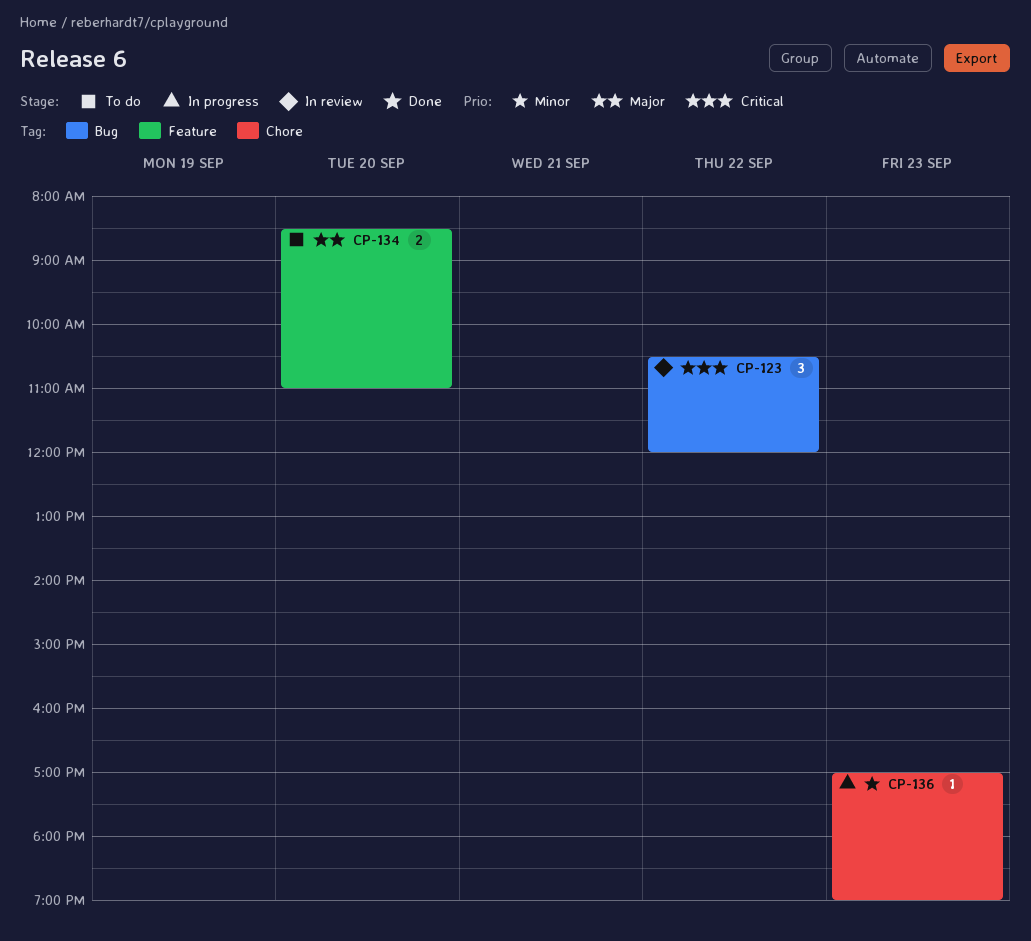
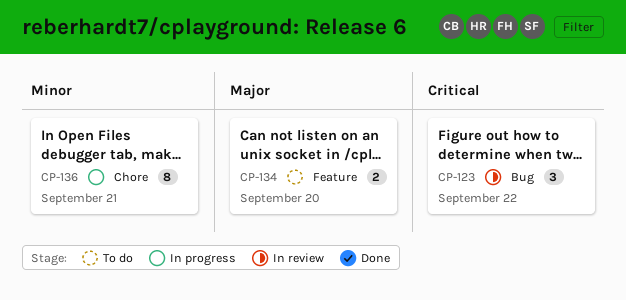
CP-136, estimate: 1 -> 8
CP-136, day: Sep 23 -> Sep 21

